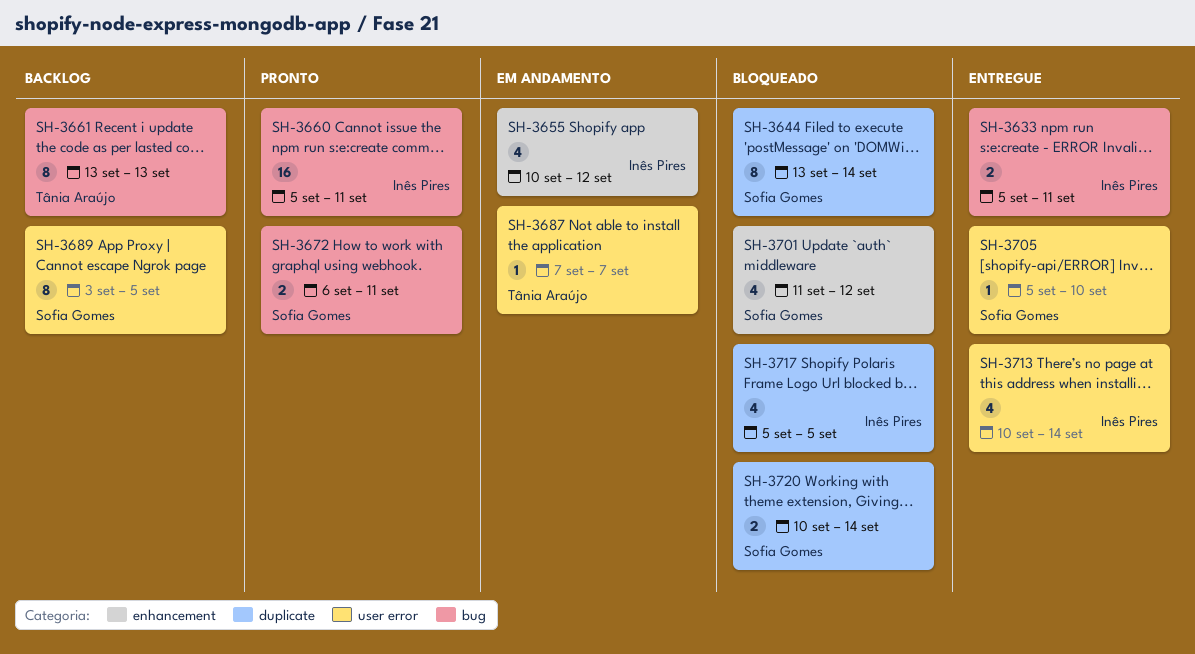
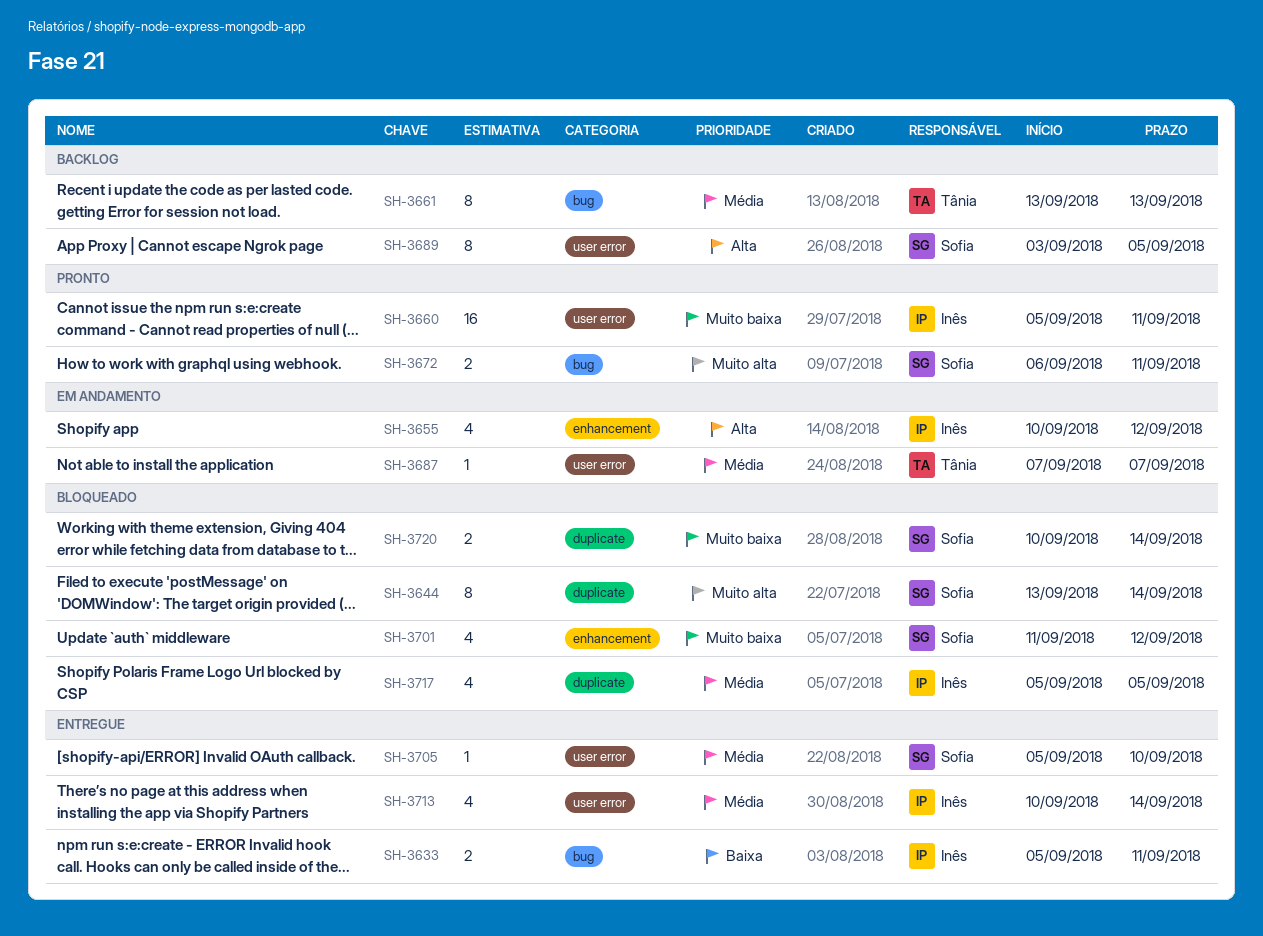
SH-3660, label: bug -> user error

